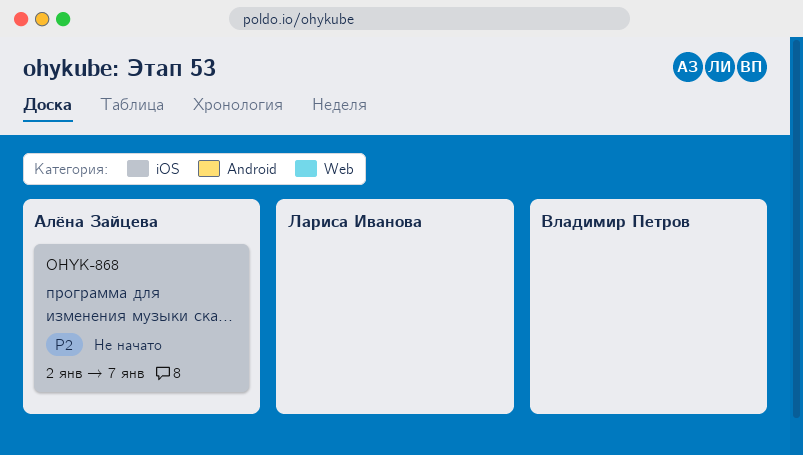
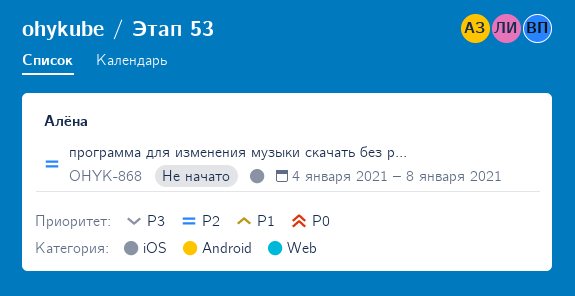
OHYK-868, start: Jan 2 -> Jan 4
OHYK-868, due: Jan 7 -> Jan 8

